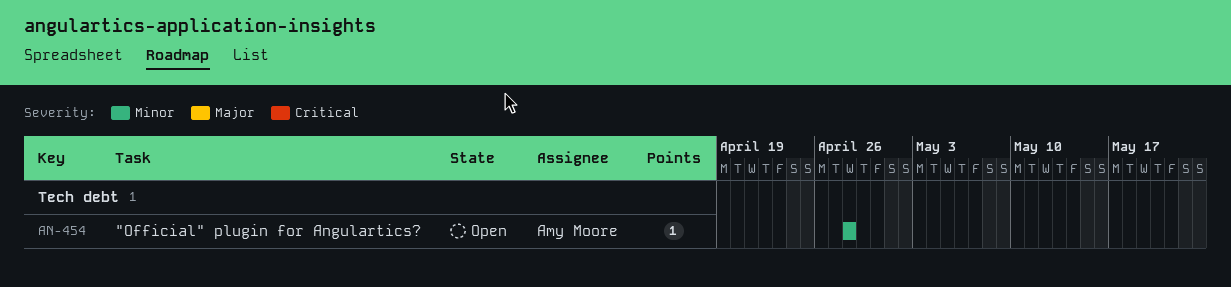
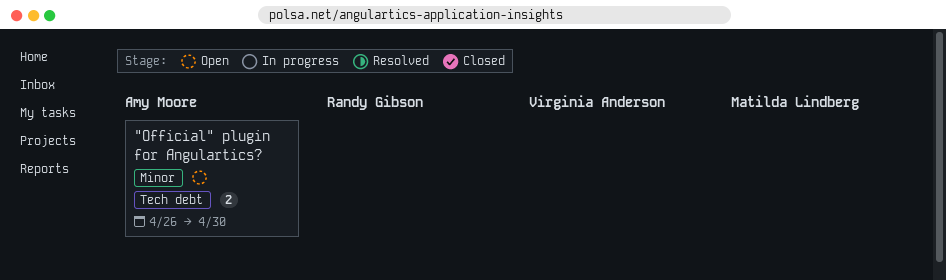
"Official" plugin for Angulartics?, estimate: 1 -> 2
"Official" plugin for Angulartics?, start: Apr 28 -> Apr 26
"Official" plugin for Angulartics?, due: Apr 28 -> Apr 30

